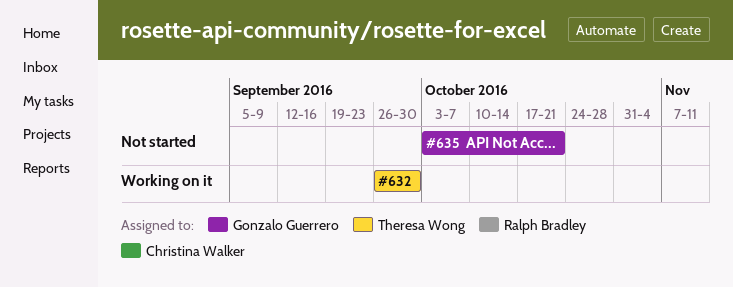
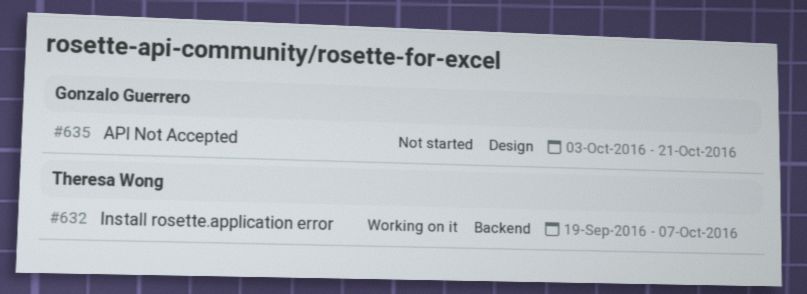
#632, start: Sep 26 -> Sep 19
#632, due: Sep 30 -> Oct 7

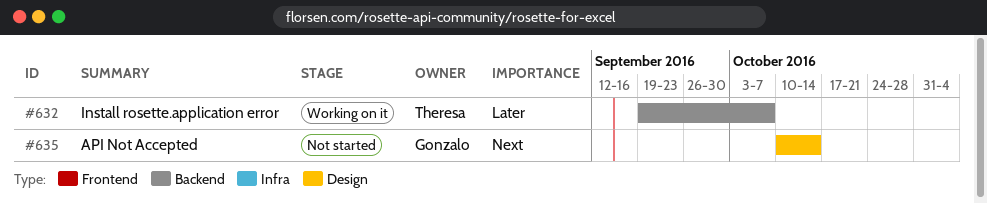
#635, start: Oct 3 -> Oct 10
#635, due: Oct 21 -> Oct 14

